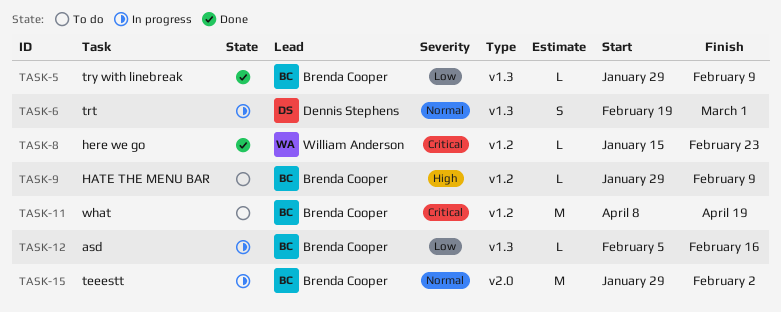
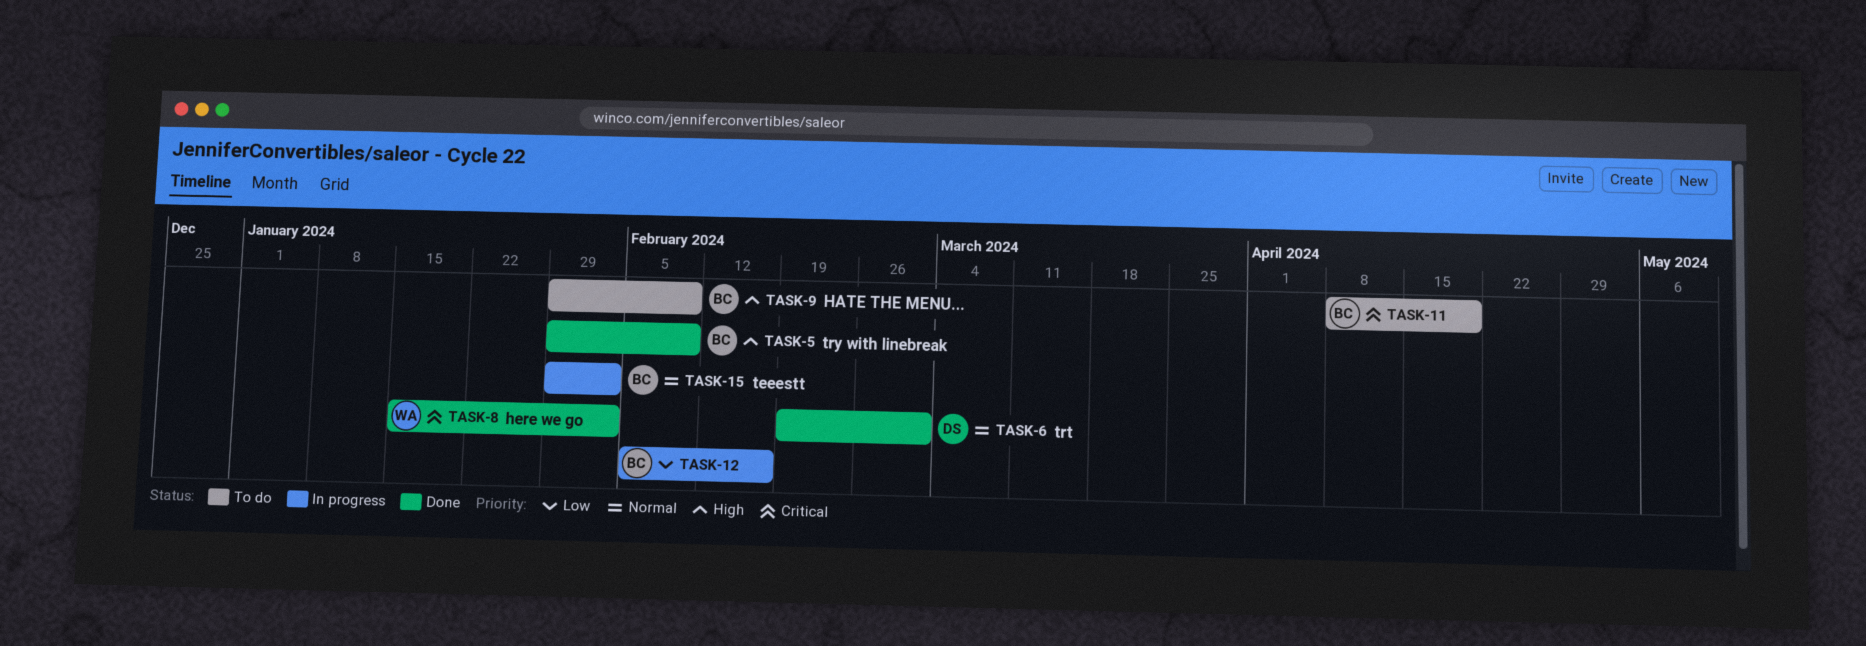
TASK-5, priority: Low -> High
TASK-6, status: In progress -> Done
TASK-8, due: Feb 23 -> Feb 2

